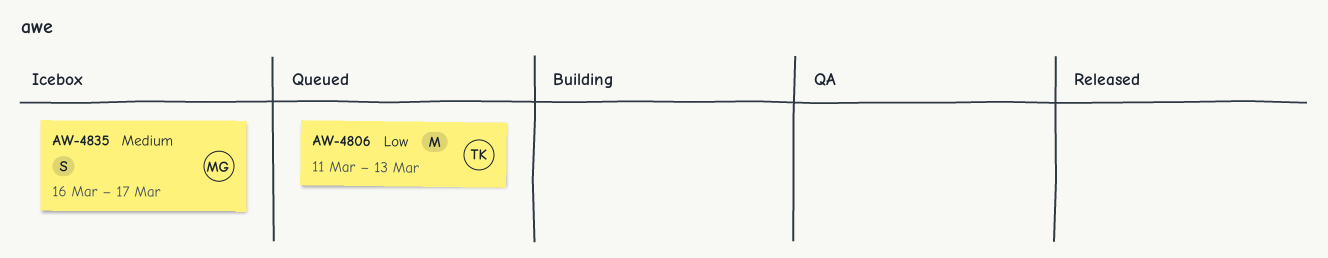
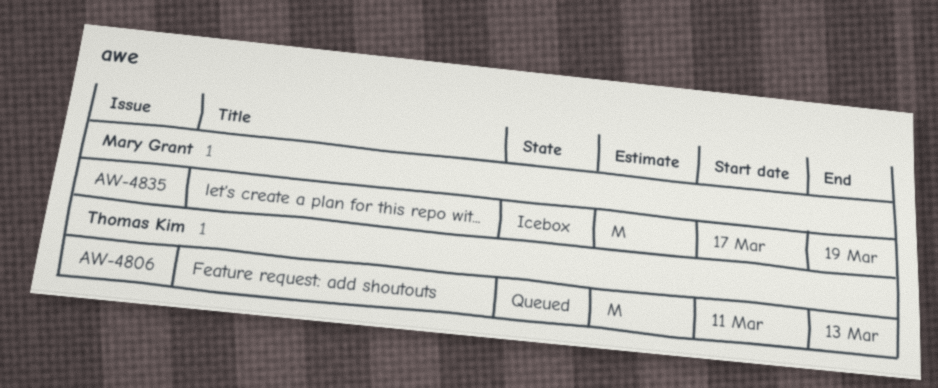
AW-4835, estimate: S -> M
AW-4835, start: Mar 16 -> Mar 17
AW-4835, due: Mar 17 -> Mar 19

